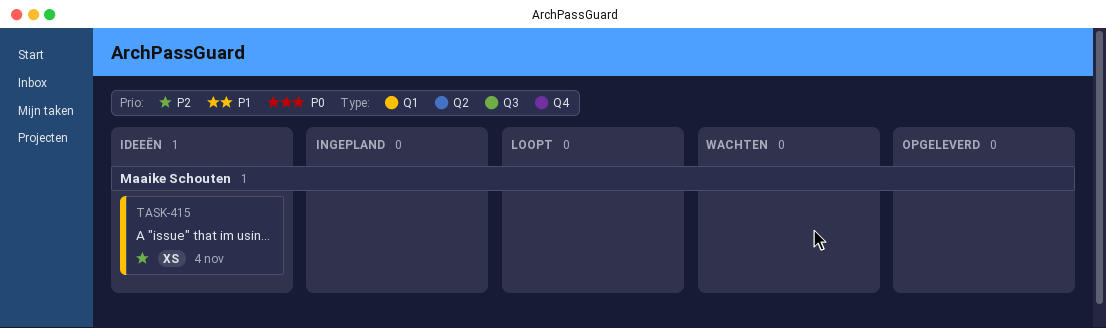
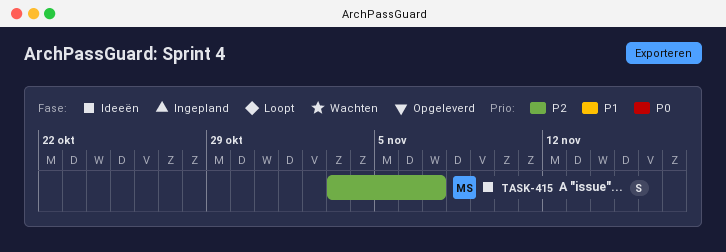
TASK-415, estimate: XS -> S
TASK-415, due: Nov 4 -> Nov 7

